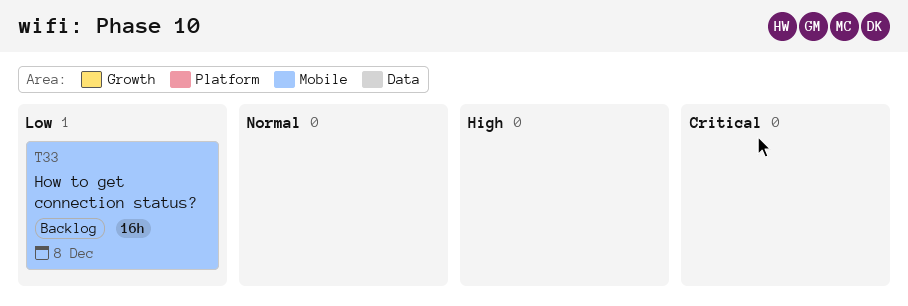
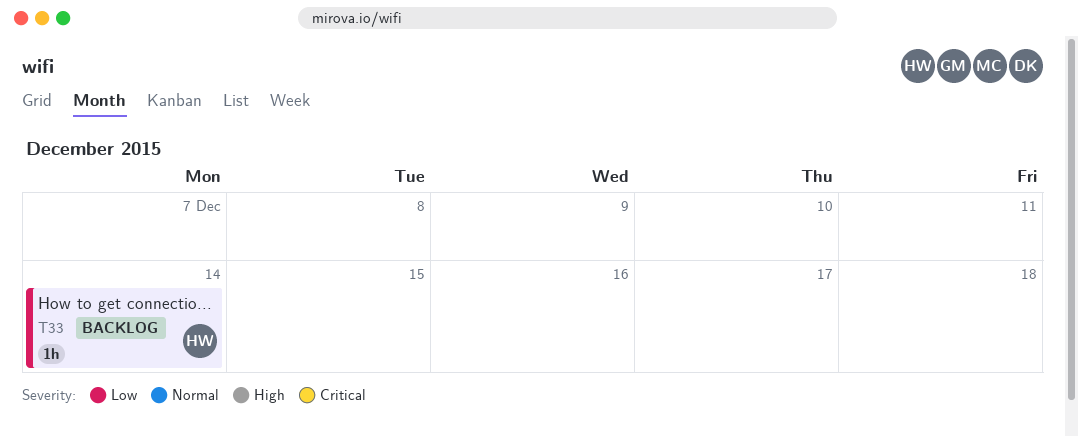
T33, estimate: 16h -> 1h
T33, due: Dec 8 -> Dec 14

